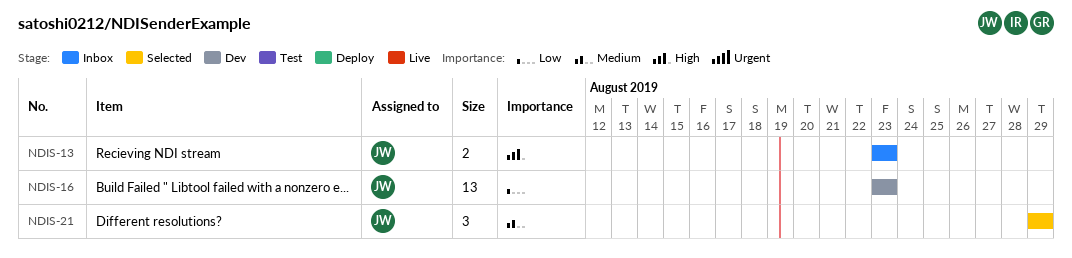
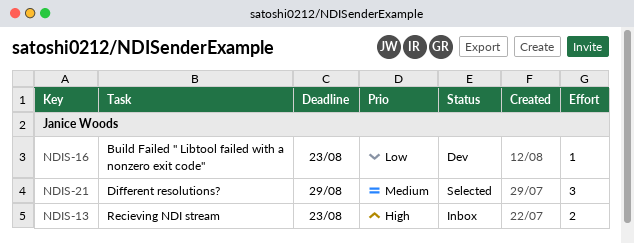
NDIS-16, estimate: 13 -> 1

